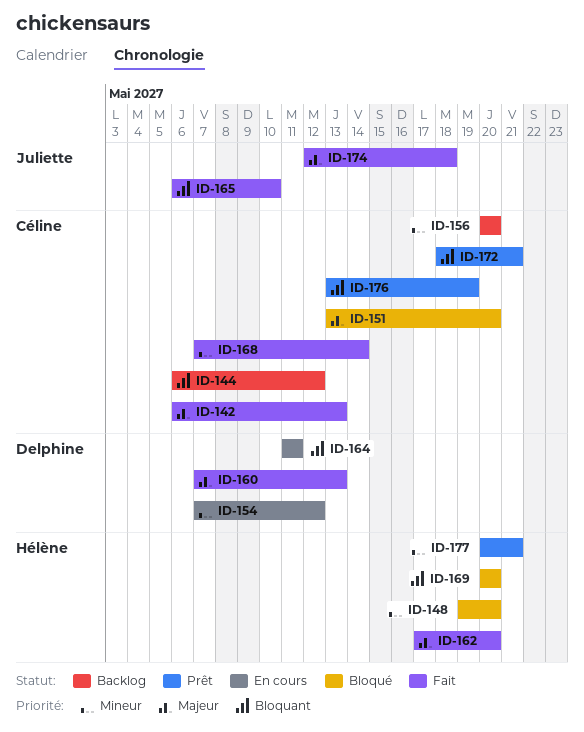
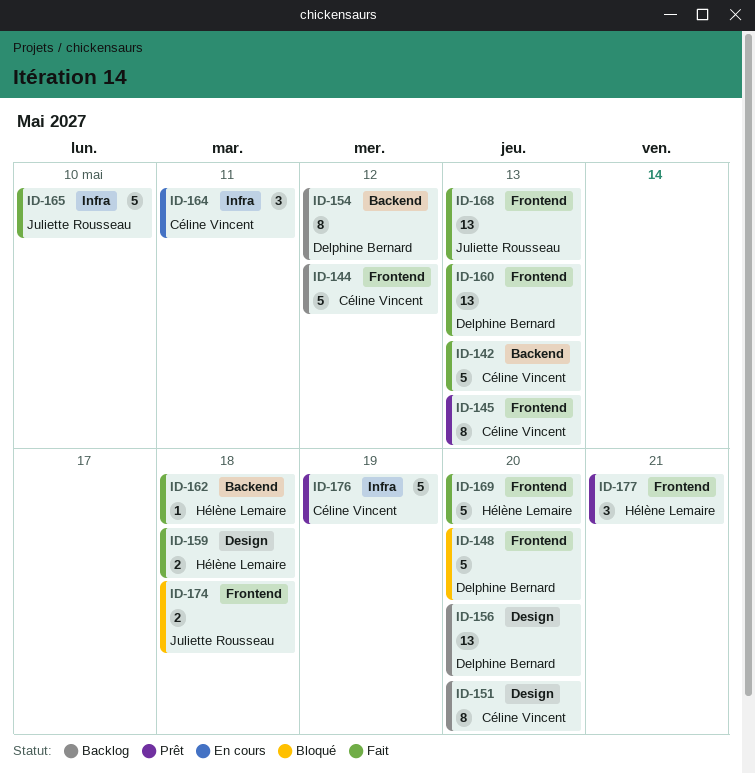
ID-145: none -> present
ID-148, owner: Hélène Lemaire -> Delphine Bernard
ID-151, status: Bloqué -> Backlog
ID-154, status: En cours -> Backlog
ID-156, owner: Céline Vincent -> Delphine Bernard
ID-159: none -> present
ID-162, due: May 20 -> May 18
ID-164, owner: Delphine Bernard -> Céline Vincent
ID-168, owner: Céline Vincent -> Juliette Rousseau
ID-168, due: May 14 -> May 13
ID-169, status: Bloqué -> Fait
ID-172: present -> none
ID-174, status: Fait -> Bloqué

